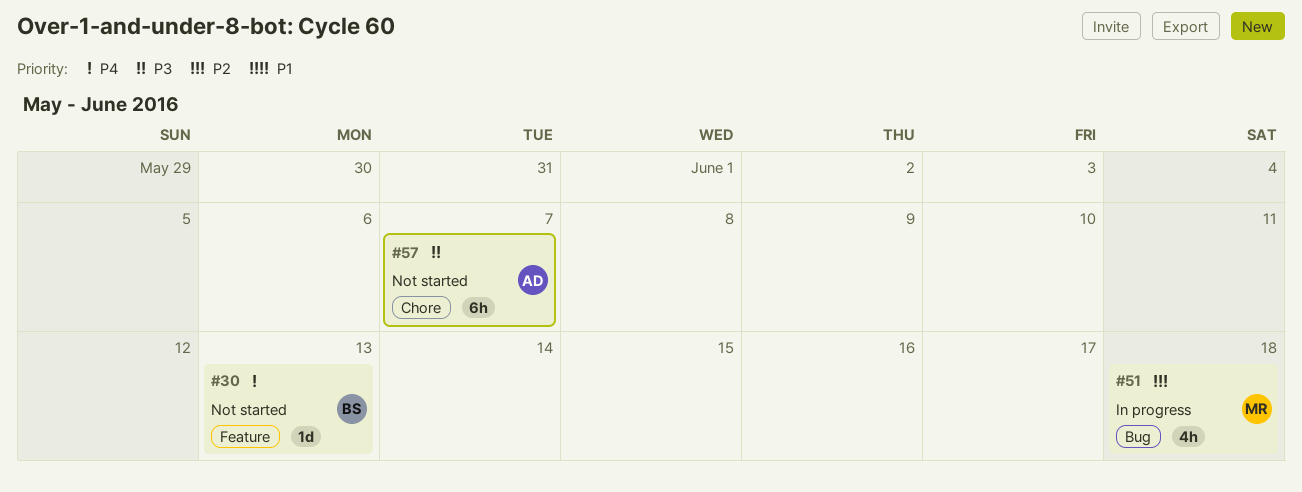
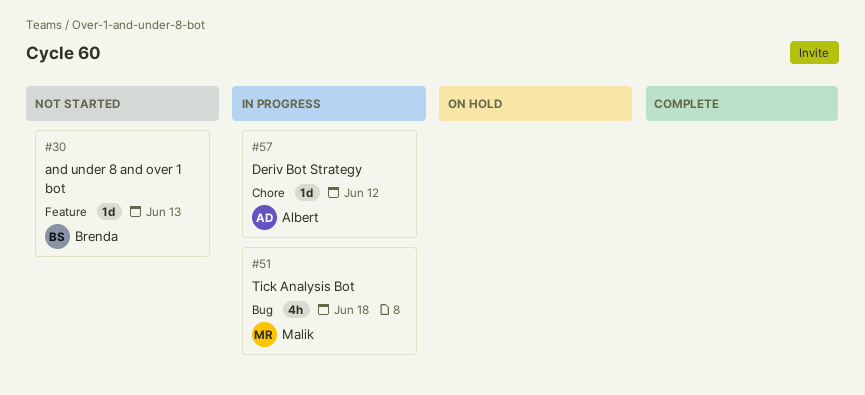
#57, status: Not started -> In progress
#57, estimate: 6h -> 1d
#57, due: Jun 7 -> Jun 12

